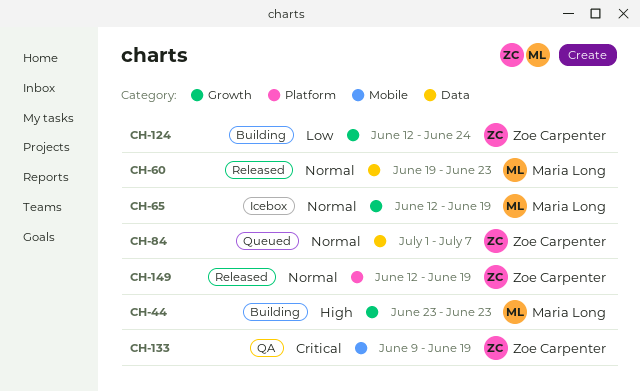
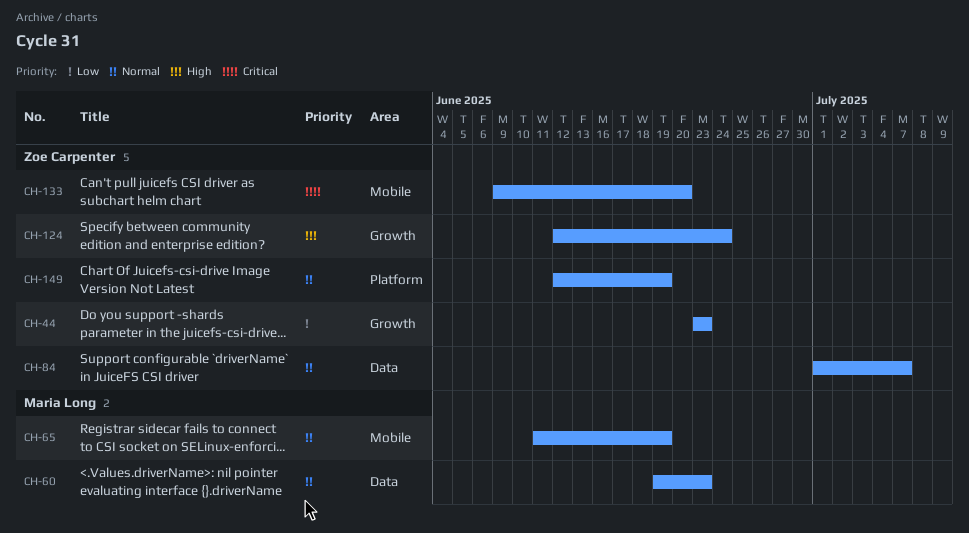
CH-44, owner: Maria Long -> Zoe Carpenter
CH-44, priority: High -> Low
CH-65, label: Growth -> Mobile
CH-65, start: Jun 12 -> Jun 11
CH-124, priority: Low -> High
CH-133, due: Jun 19 -> Jun 20

